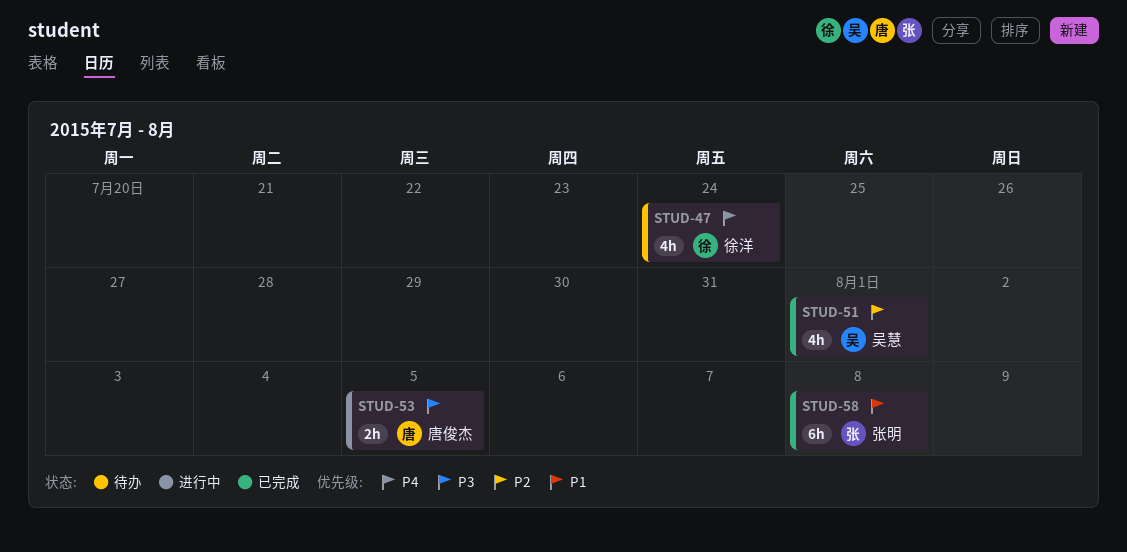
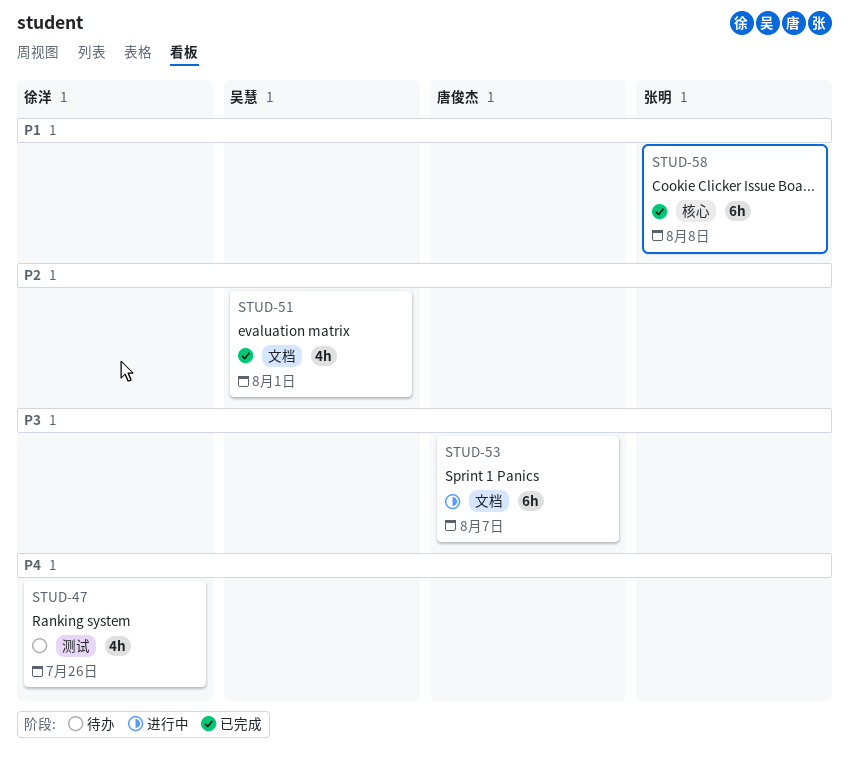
STUD-47, due: Jul 24 -> Jul 26
STUD-53, estimate: 2h -> 6h
STUD-53, due: Aug 5 -> Aug 7

